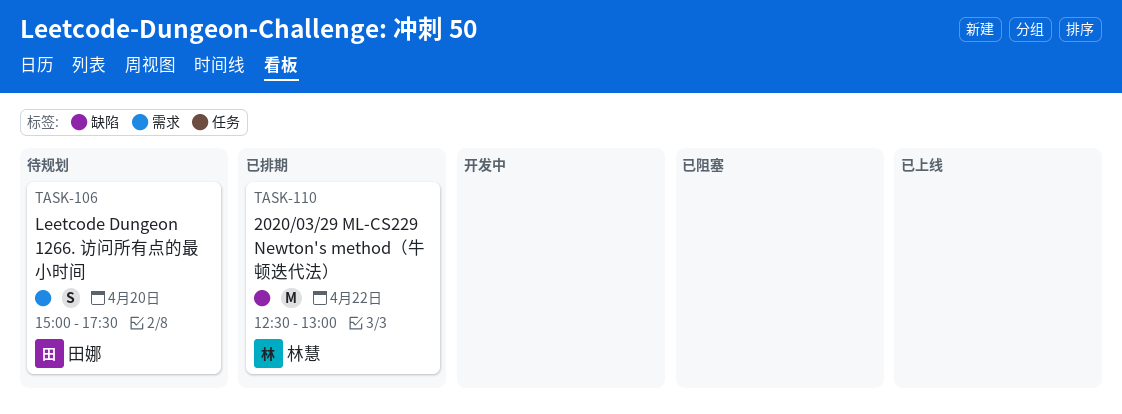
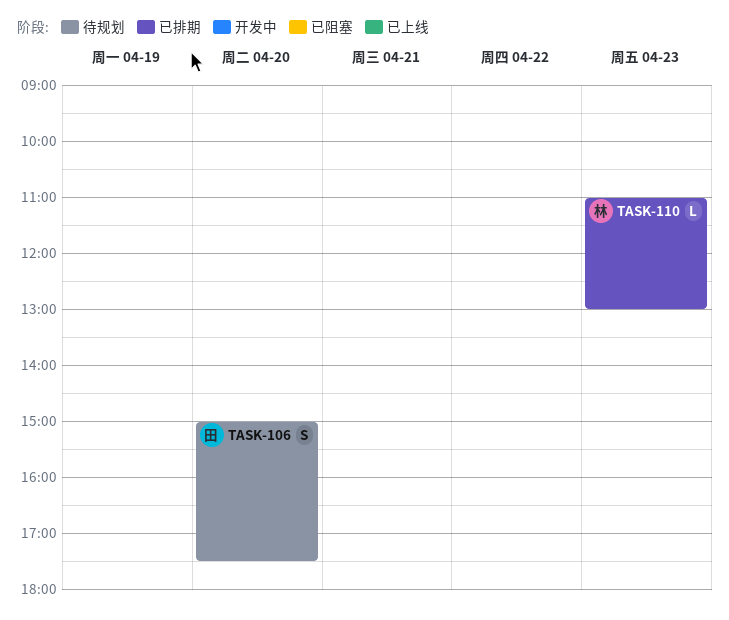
TASK-110, estimate: M -> L
TASK-110, day: Apr 22 -> Apr 23
TASK-110, begins: 12:30 -> 11:00

